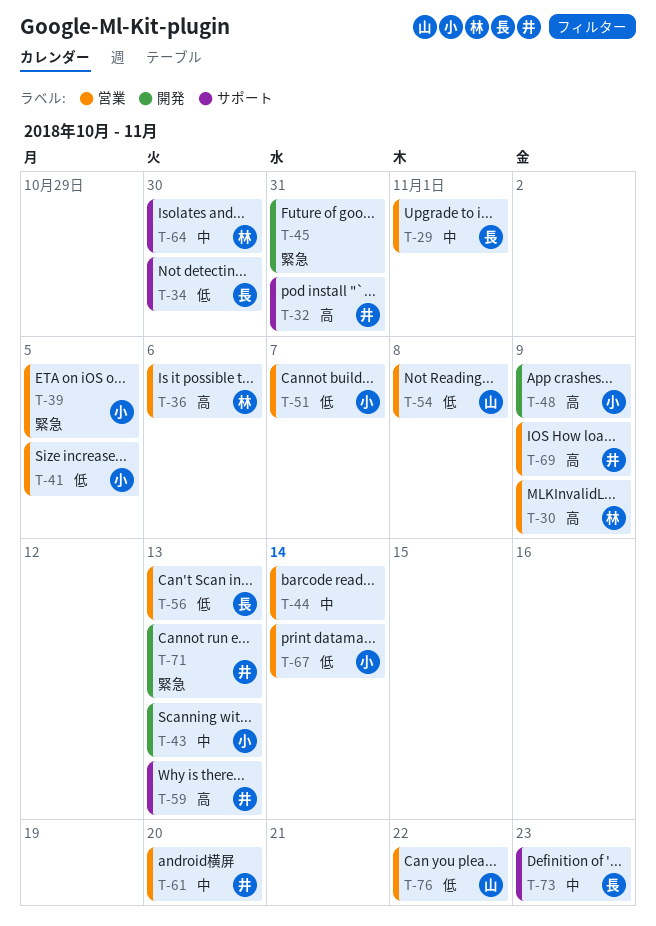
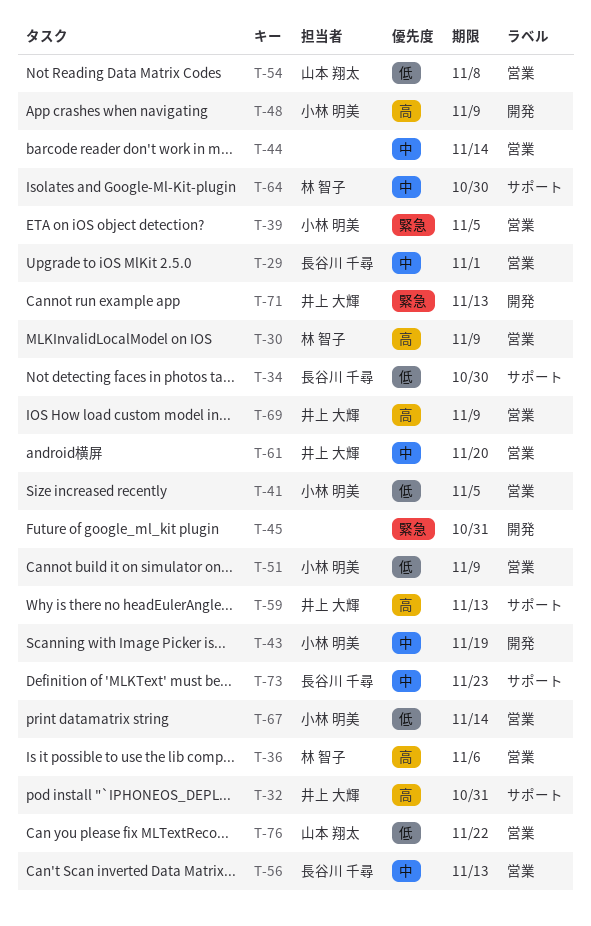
T-43, due: Nov 13 -> Nov 19
T-51, due: Nov 7 -> Nov 9
T-56, priority: 低 -> 中

